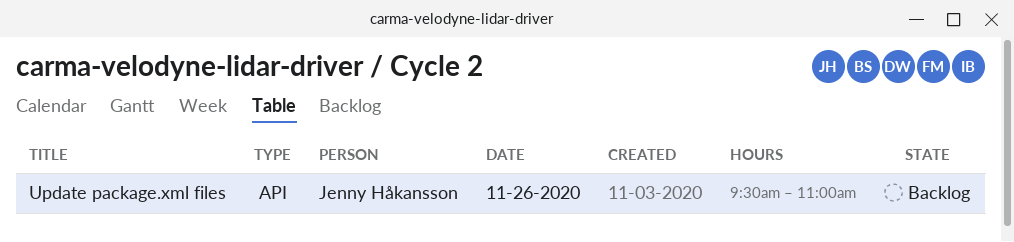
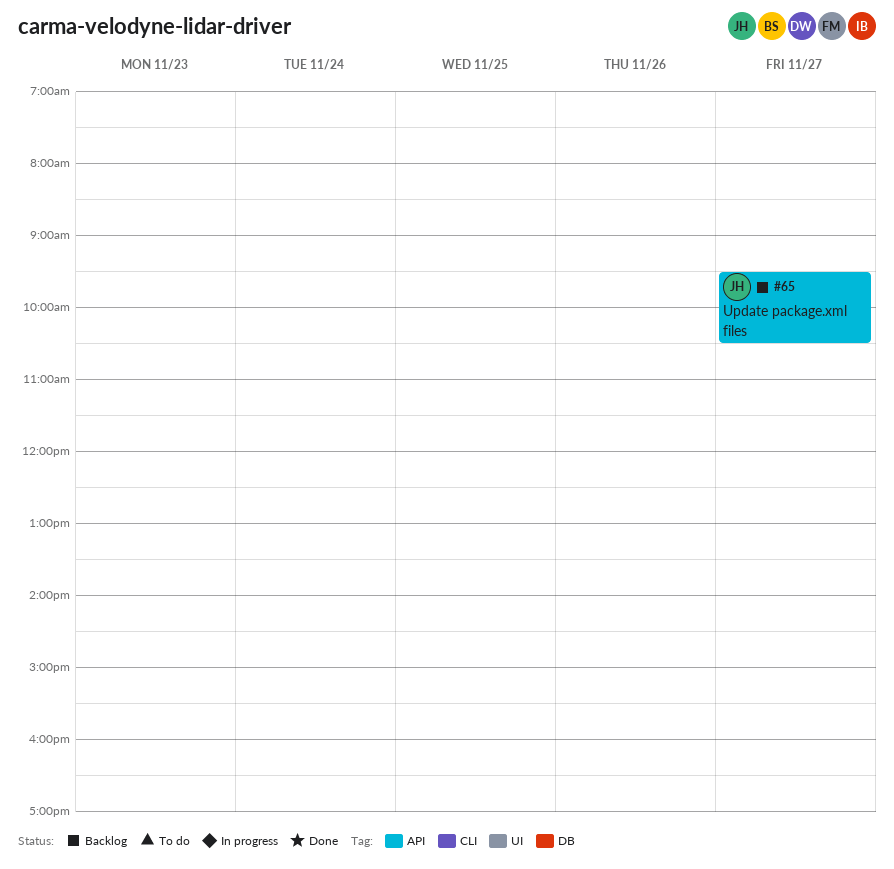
Update package.xml files, day: Nov 26 -> Nov 27
Update package.xml files, ends: 11:00 -> 10:30

